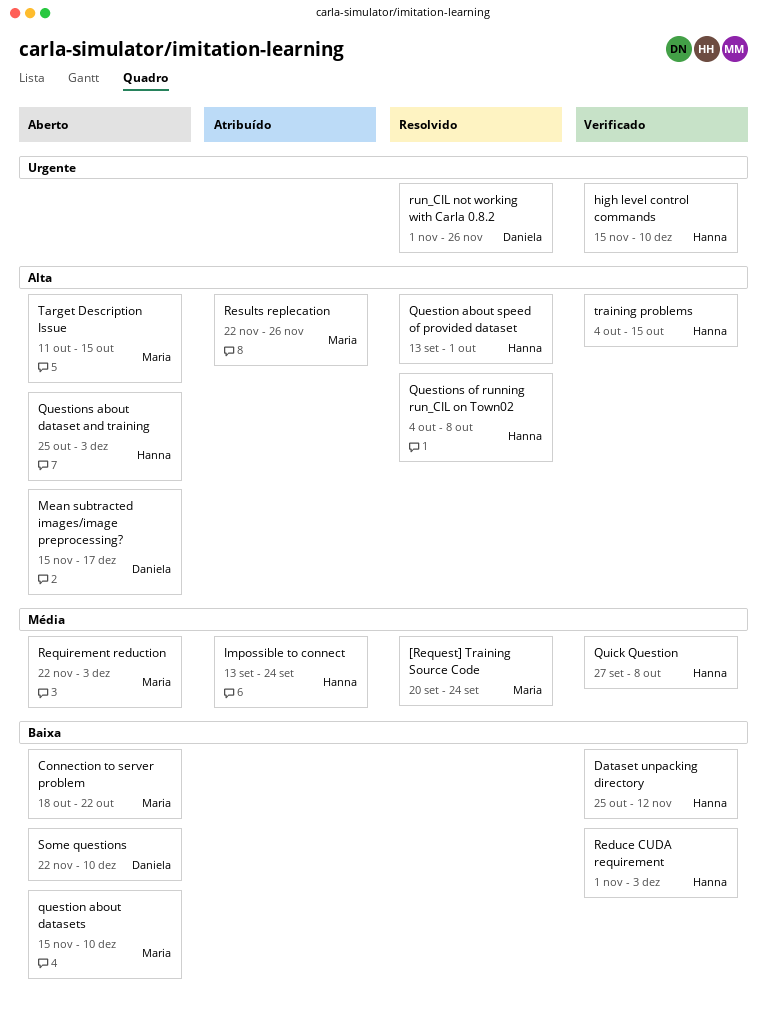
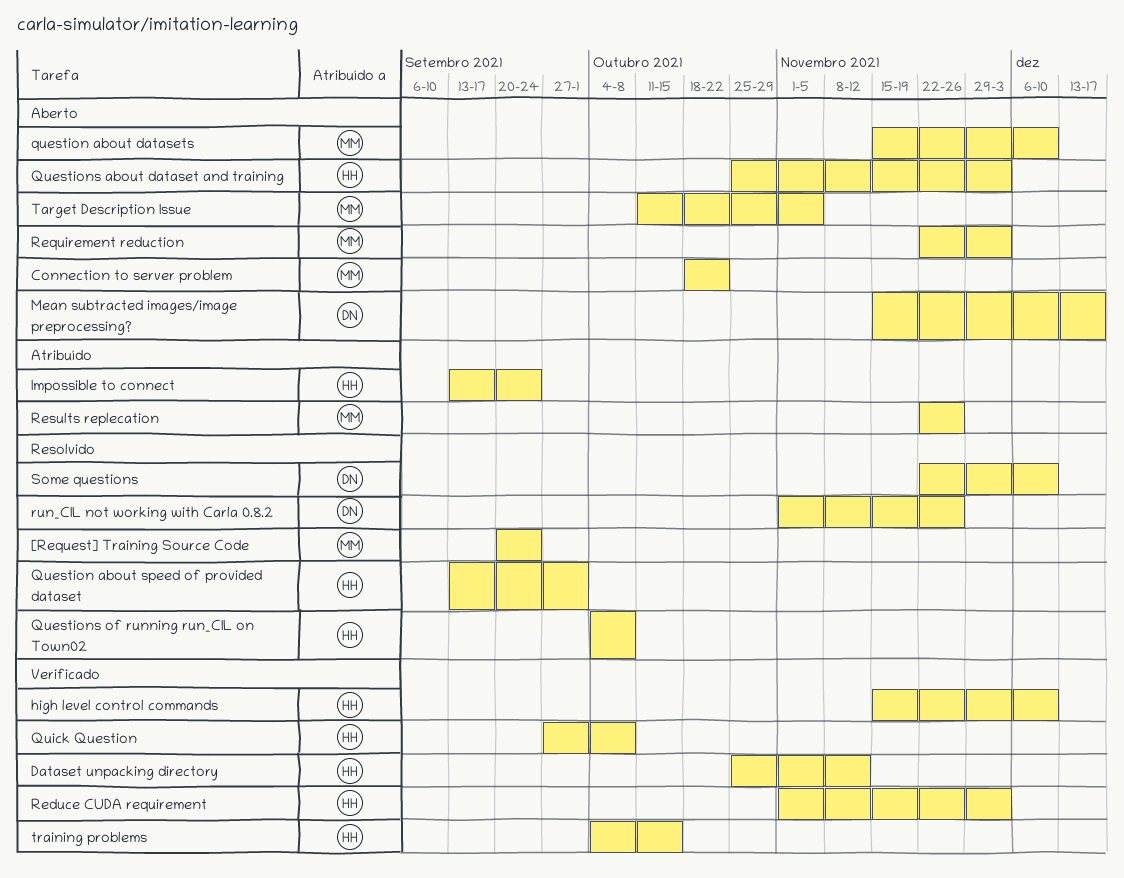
Some questions, status: Aberto -> Resolvido
Target Description Issue, due: Oct 15 -> Nov 5

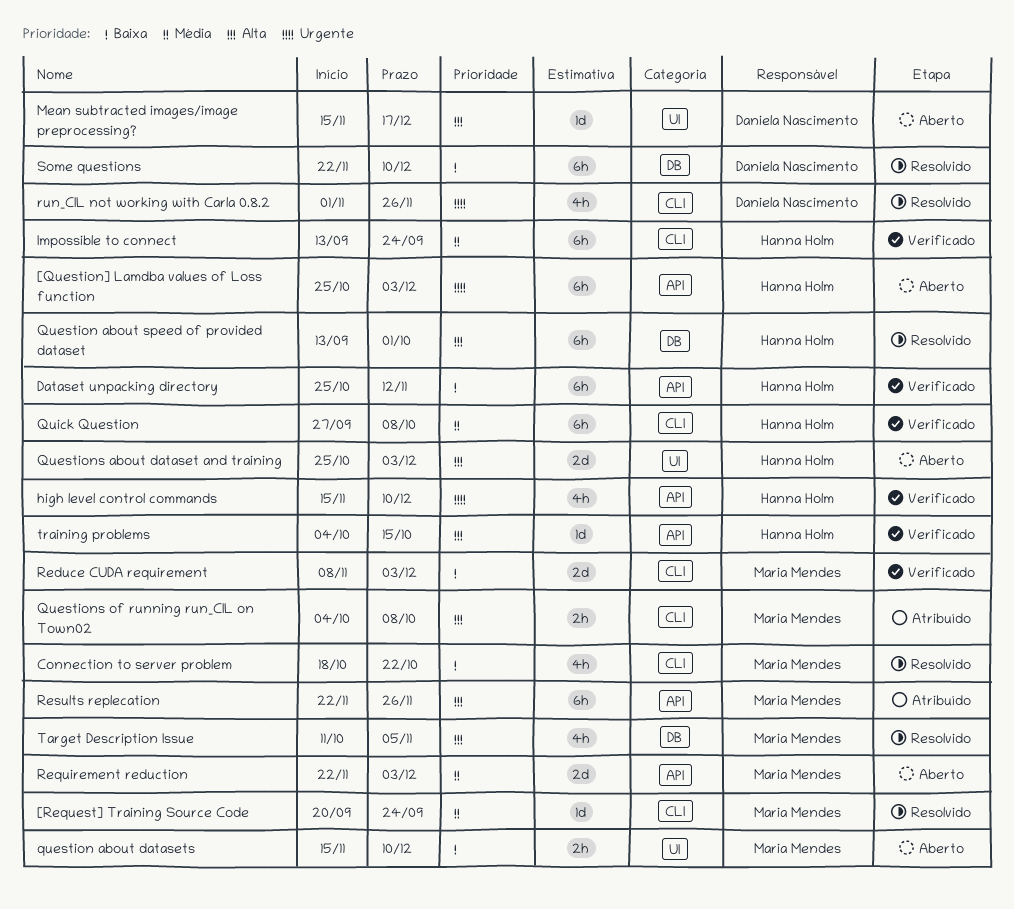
[Question] Lamdba values of Loss function: none -> present
Connection to server problem, status: Aberto -> Resolvido
Impossible to connect, status: Atribuído -> Verificado
Questions of running run_CIL on Town02, status: Resolvido -> Atribuído
Questions of running run_CIL on Town02, owner: Hanna Holm -> Maria Mendes
Reduce CUDA requirement, owner: Hanna Holm -> Maria Mendes
Reduce CUDA requirement, start: Nov 1 -> Nov 8
Target Description Issue, status: Aberto -> Resolvido

